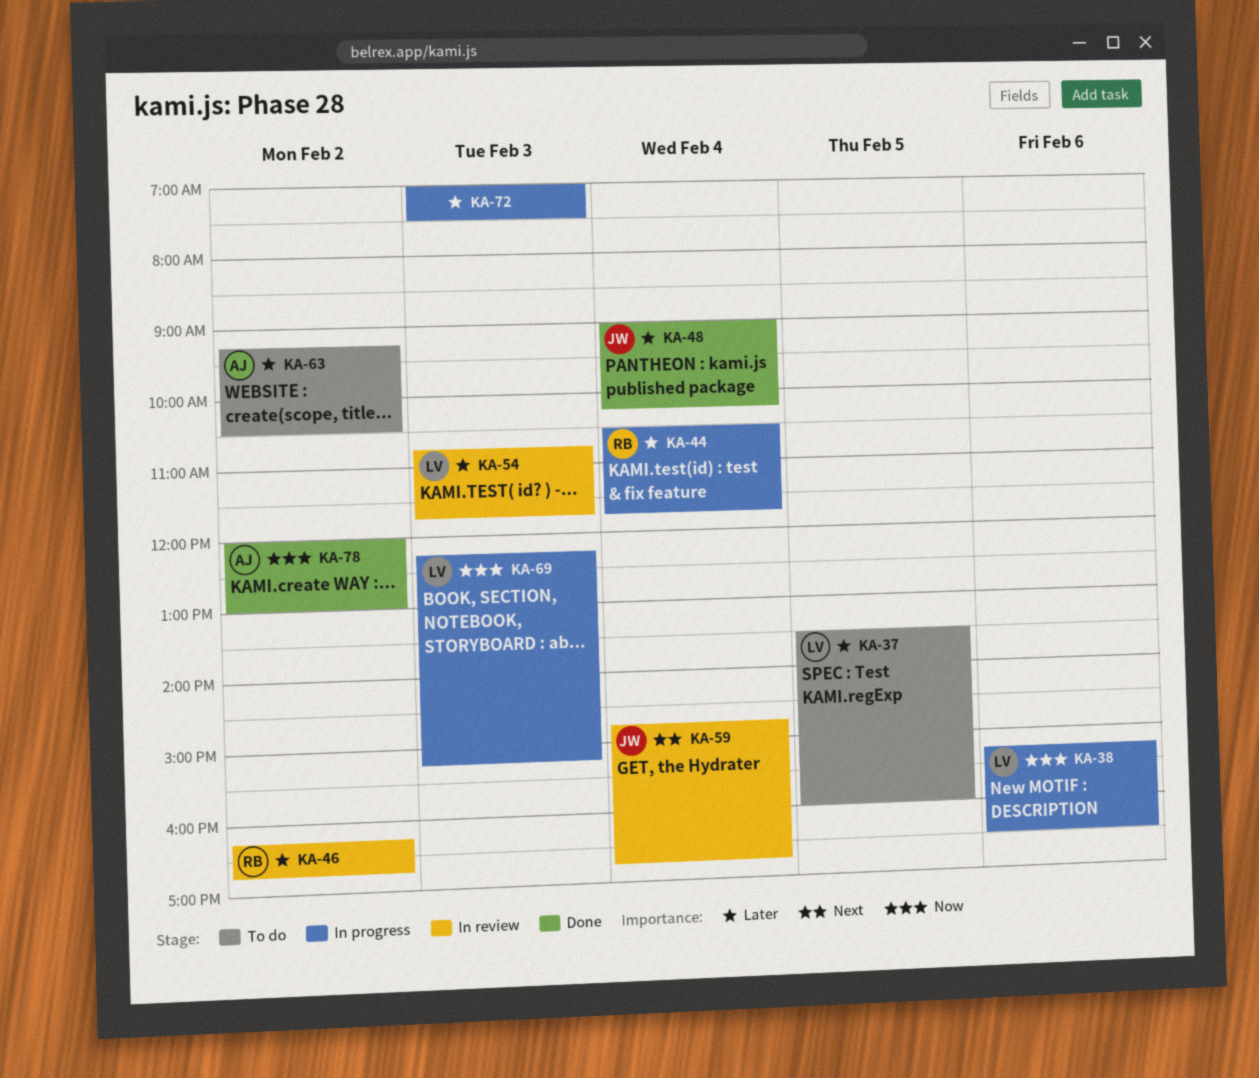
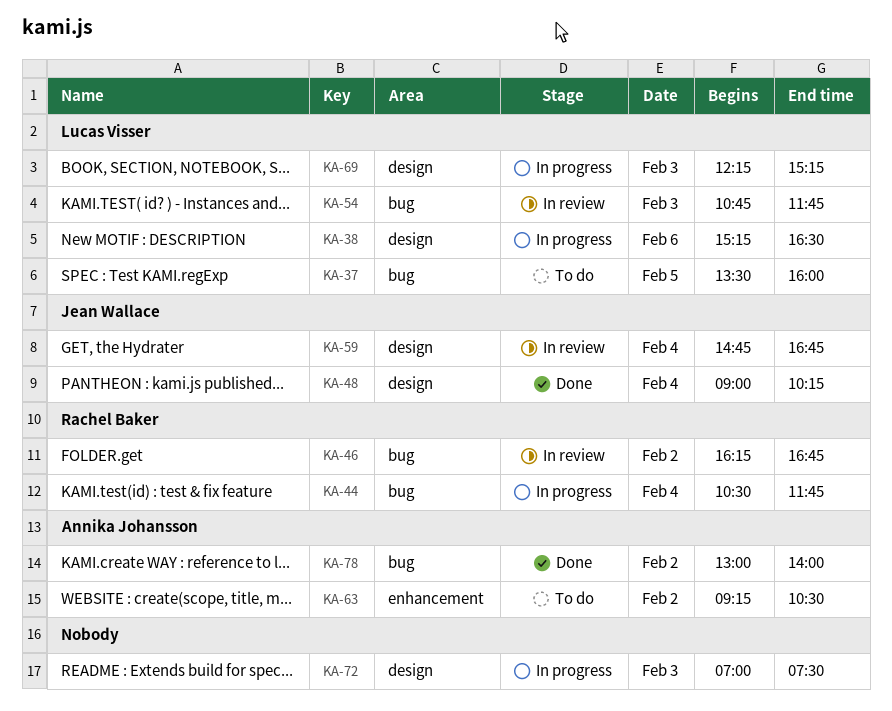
KA-78, begins: 12:00 -> 13:00
KA-78, ends: 13:00 -> 14:00

